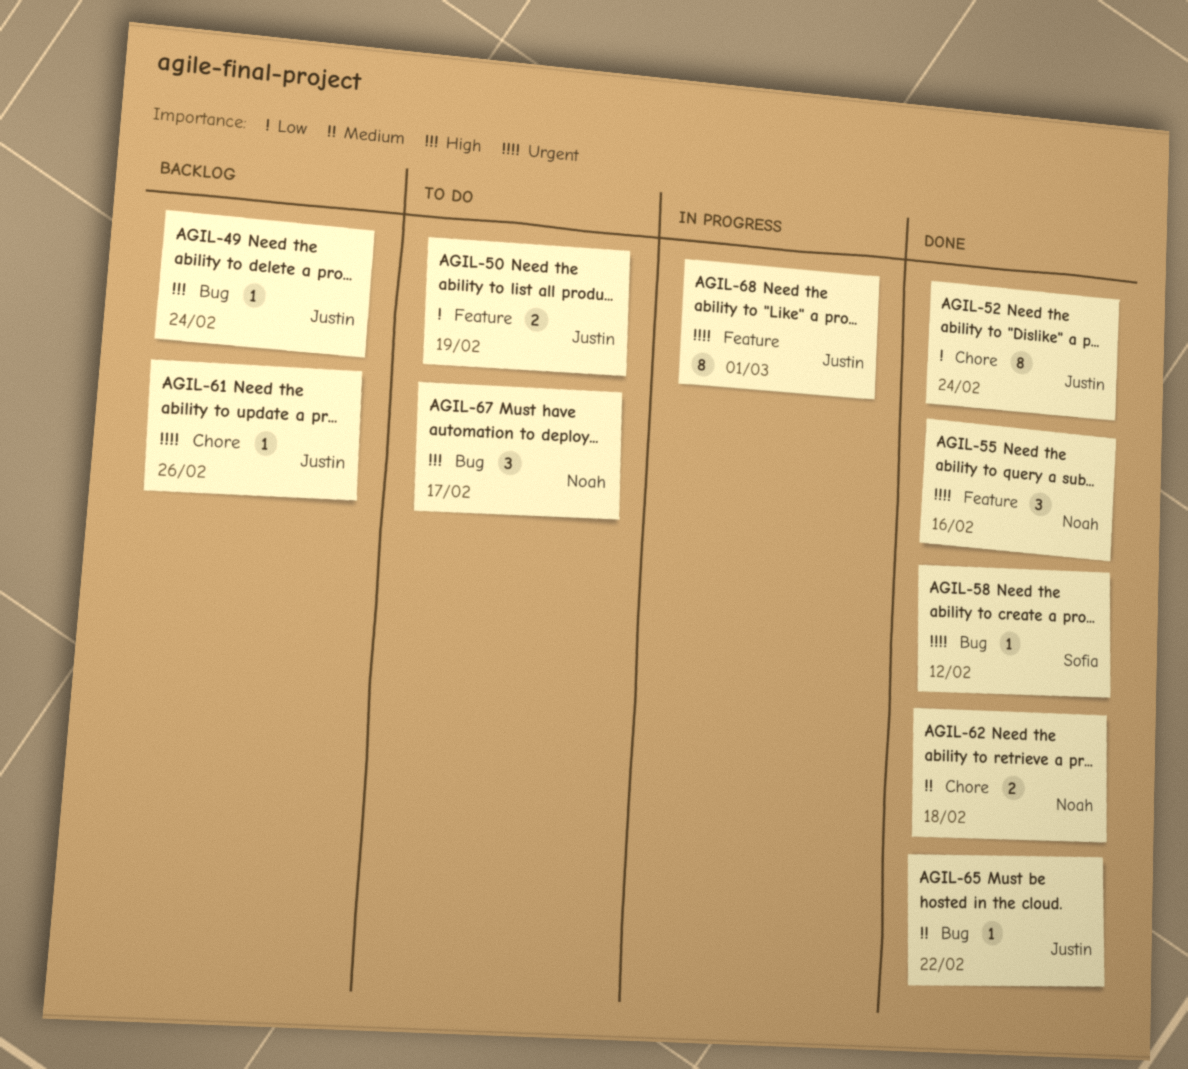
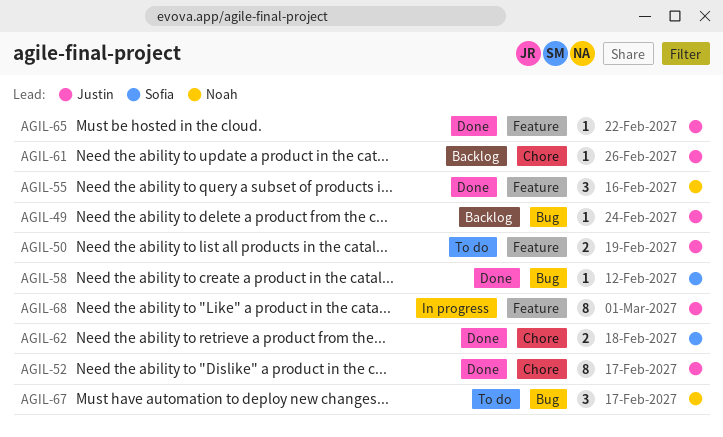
AGIL-52, due: Feb 24 -> Feb 17
AGIL-62, owner: Noah -> Sofia
AGIL-65, label: Bug -> Feature

